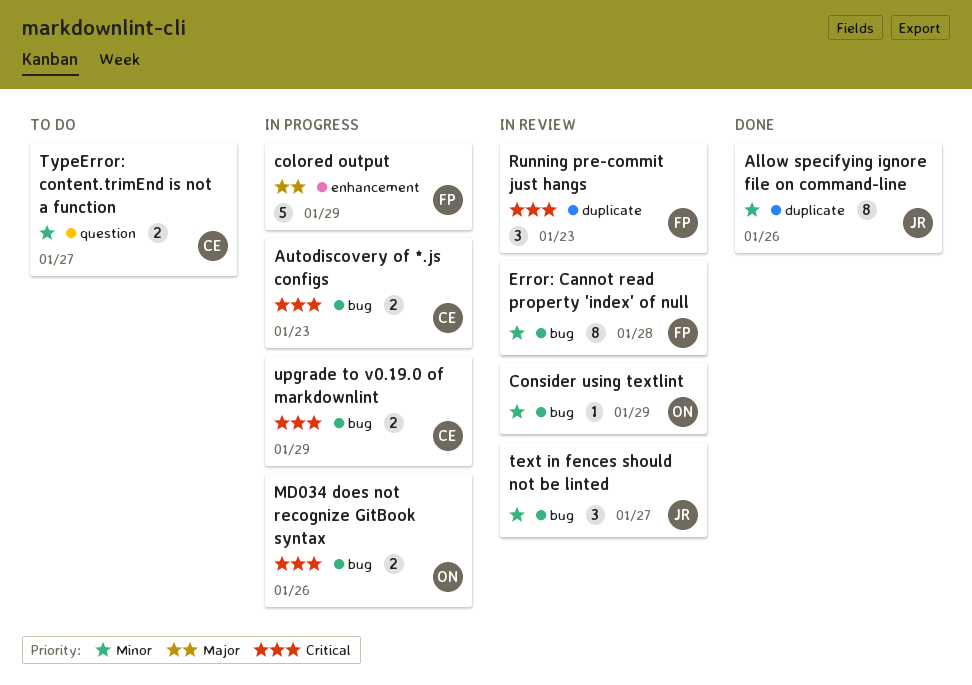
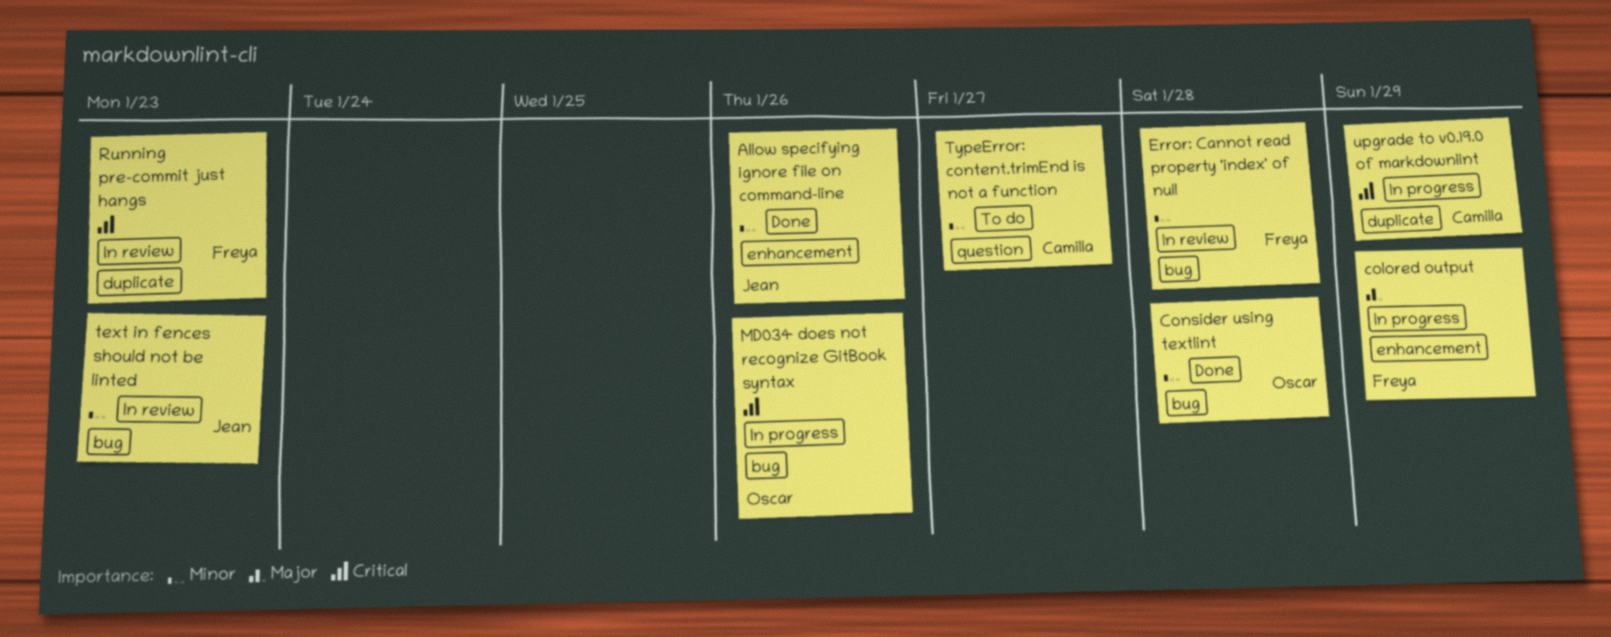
Allow specifying ignore file on command-line, label: duplicate -> enhancement
Autodiscovery of *.js configs: present -> none
Consider using textlint, status: In review -> Done
Consider using textlint, due: Jan 29 -> Jan 28
text in fences should not be linted, due: Jan 27 -> Jan 23
upgrade to v0.19.0 of markdownlint, label: bug -> duplicate

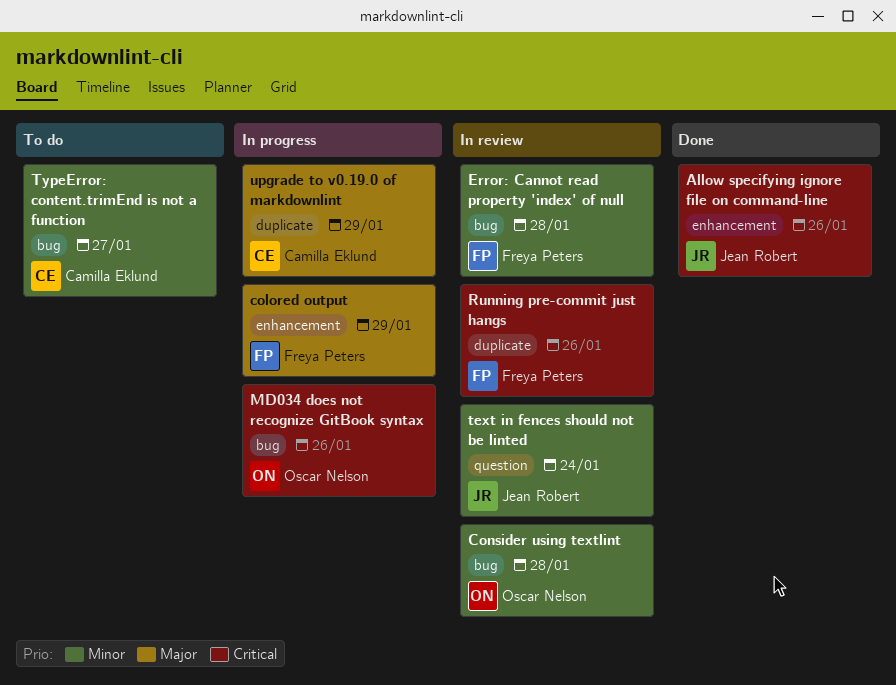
Allow specifying ignore file on command-line, priority: Minor -> Critical
Consider using textlint, status: Done -> In review
Running pre-commit just hangs, due: Jan 23 -> Jan 26
text in fences should not be linted, label: bug -> question
text in fences should not be linted, due: Jan 23 -> Jan 24
TypeError: content.trimEnd is not a function, label: question -> bug
upgrade to v0.19.0 of markdownlint, priority: Critical -> Major

